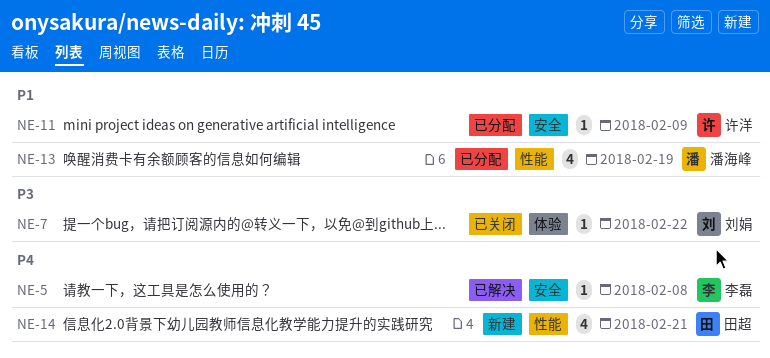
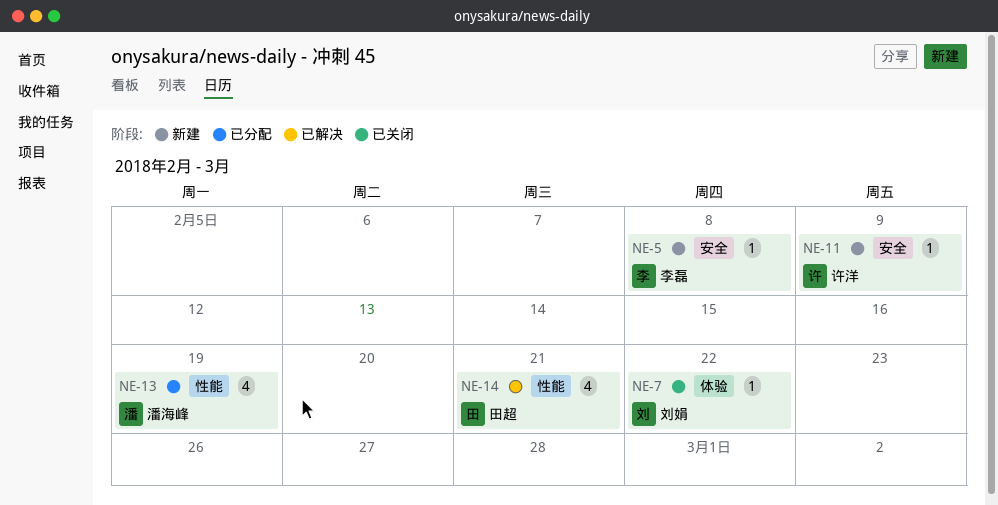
NE-5, status: 已解决 -> 新建
NE-11, status: 已分配 -> 新建
NE-14, status: 新建 -> 已解决

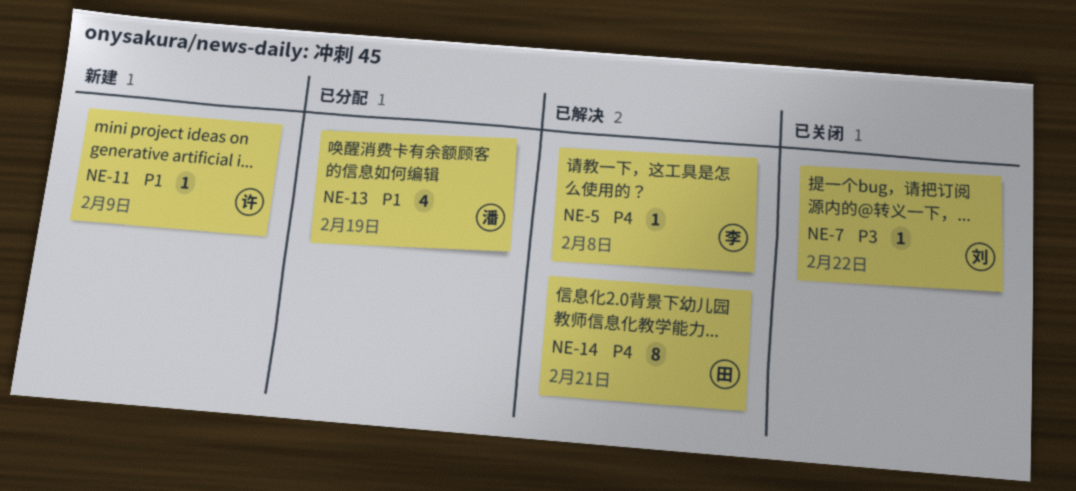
NE-5, status: 新建 -> 已解决
NE-14, estimate: 4 -> 8

